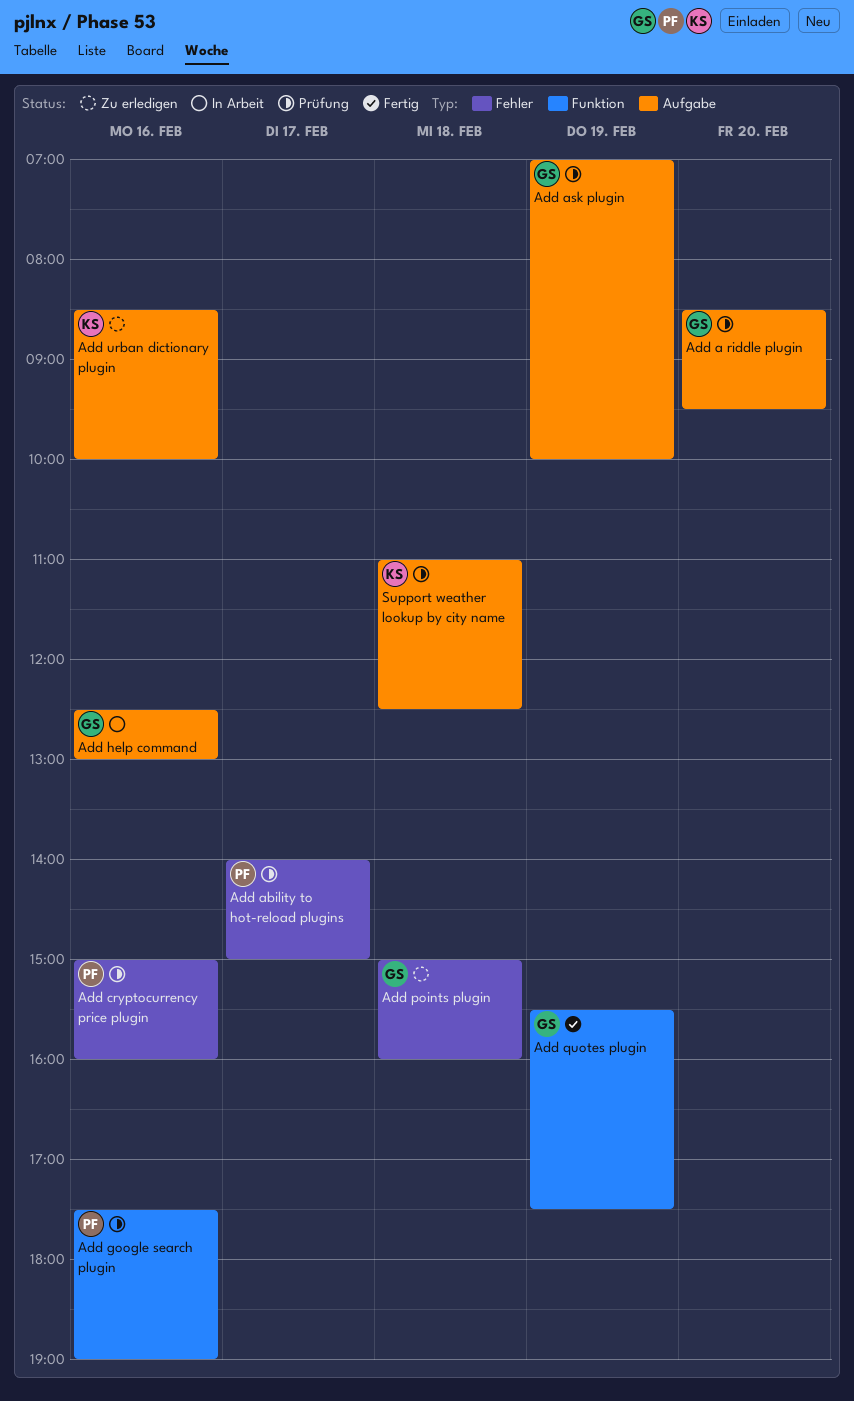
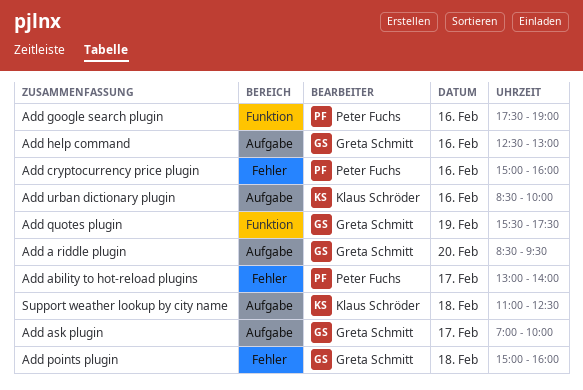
Add ability to hot-reload plugins, begins: 14:00 -> 13:00
Add ability to hot-reload plugins, ends: 15:00 -> 14:00
Add ask plugin, day: Feb 19 -> Feb 17

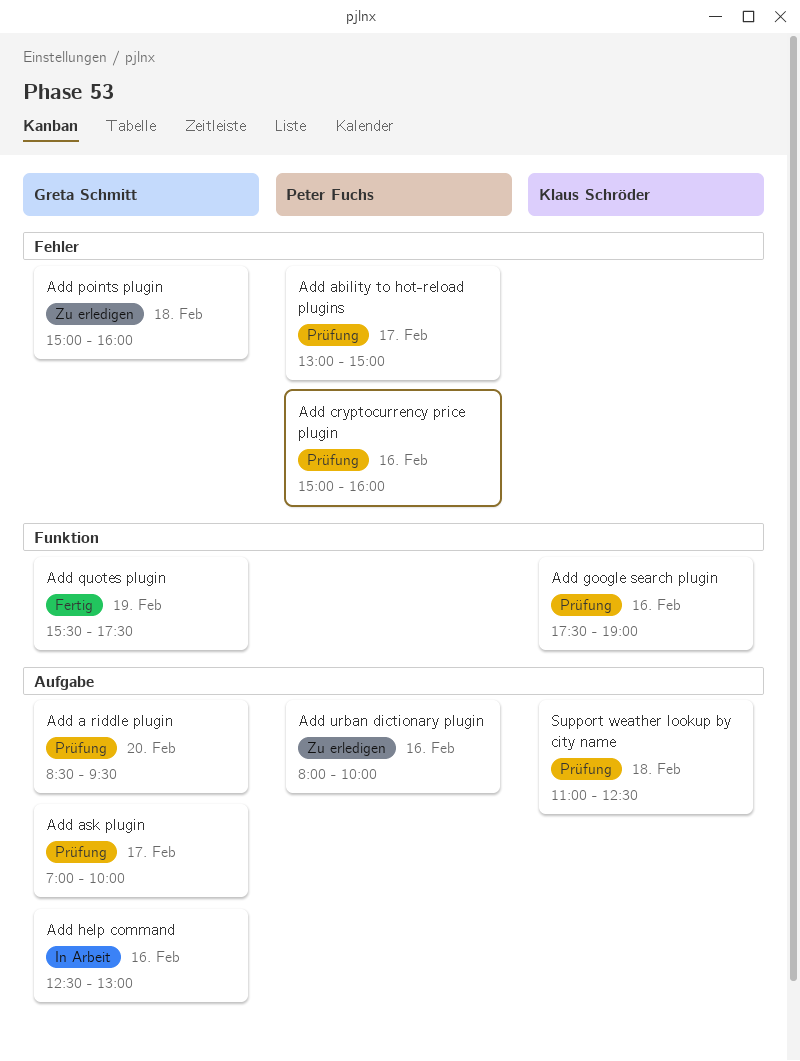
Add ability to hot-reload plugins, ends: 14:00 -> 15:00
Add google search plugin, owner: Peter Fuchs -> Klaus Schröder
Add urban dictionary plugin, owner: Klaus Schröder -> Peter Fuchs
Add urban dictionary plugin, begins: 08:30 -> 08:00

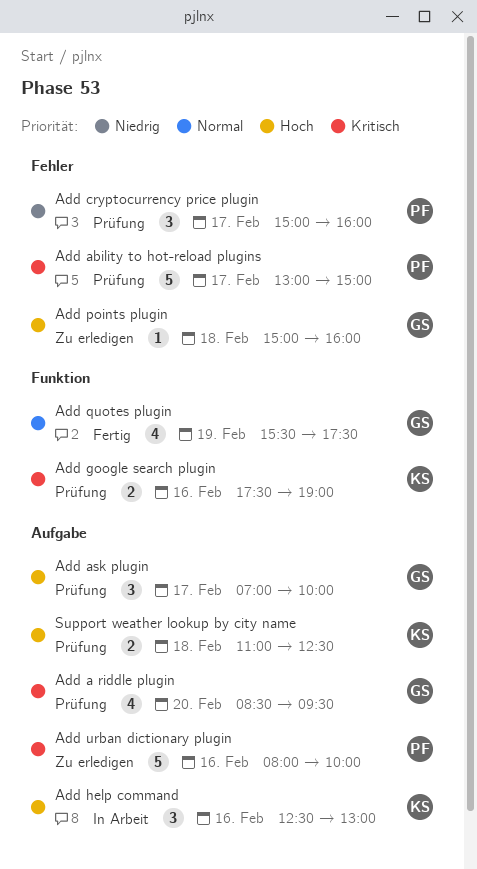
Add cryptocurrency price plugin, day: Feb 16 -> Feb 17
Add help command, owner: Greta Schmitt -> Klaus Schröder

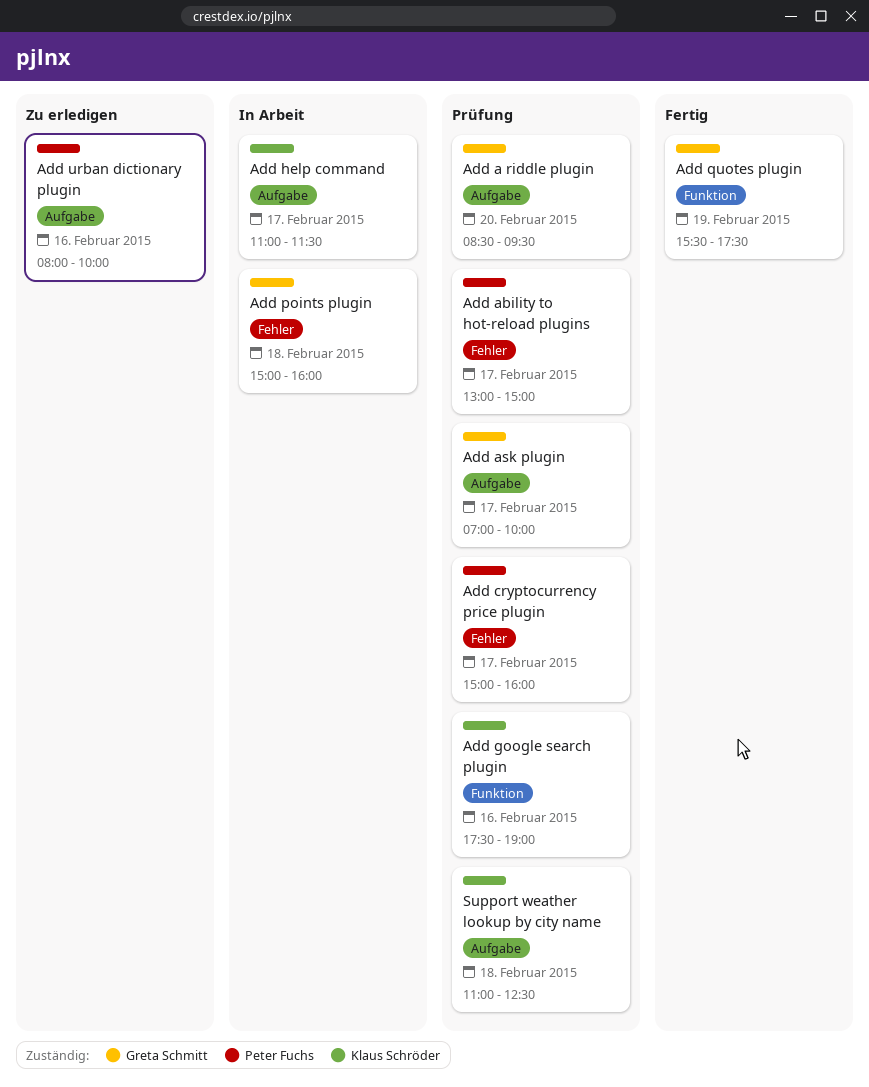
Add help command, day: Feb 16 -> Feb 17
Add help command, begins: 12:30 -> 11:00
Add help command, ends: 13:00 -> 11:30
Add points plugin, status: Zu erledigen -> In Arbeit

